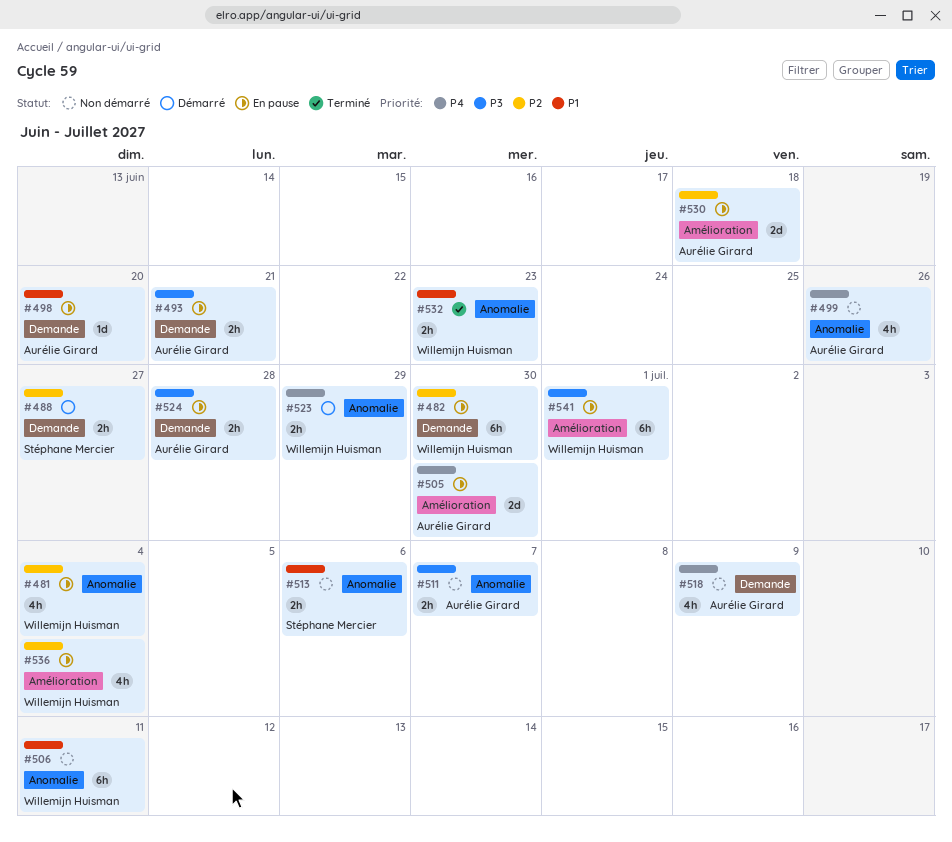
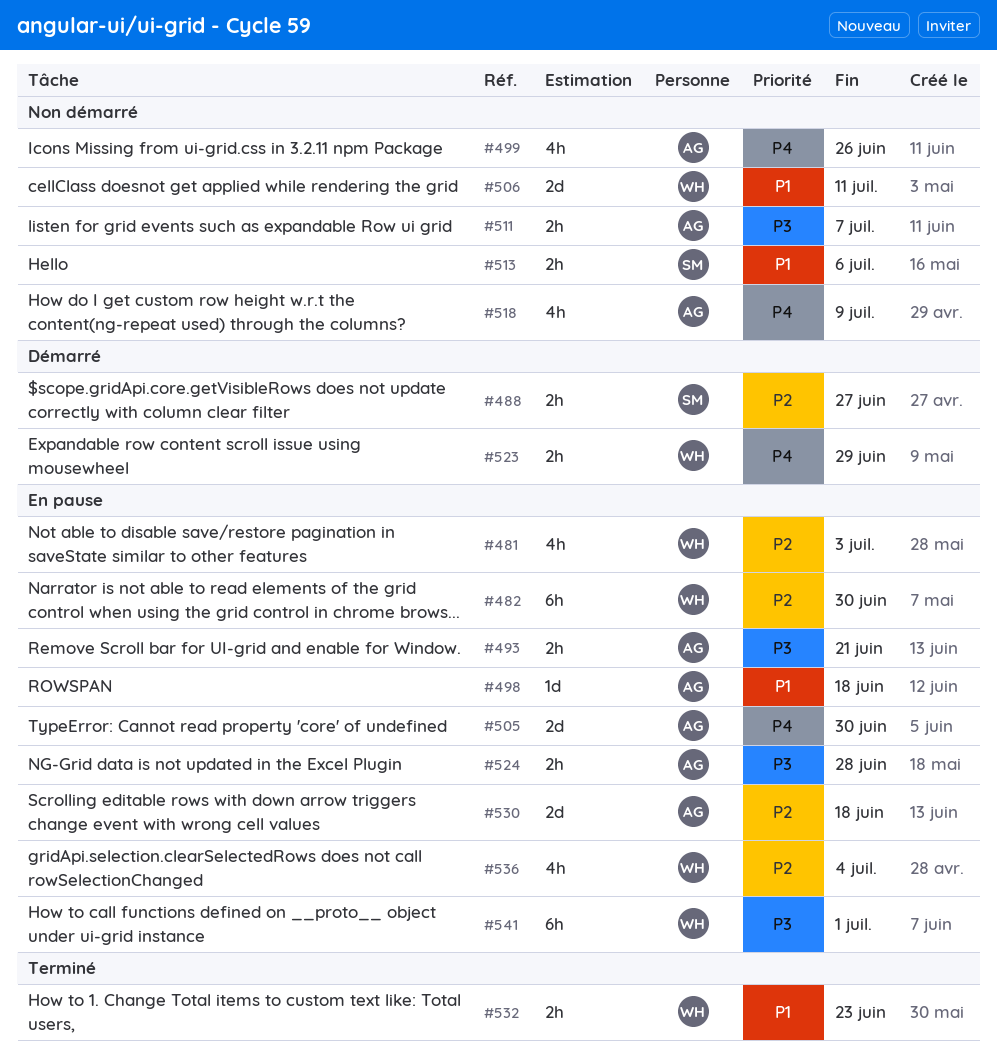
#481, due: Jul 4 -> Jul 3
#498, due: Jun 20 -> Jun 18
#506, estimate: 6h -> 2d

